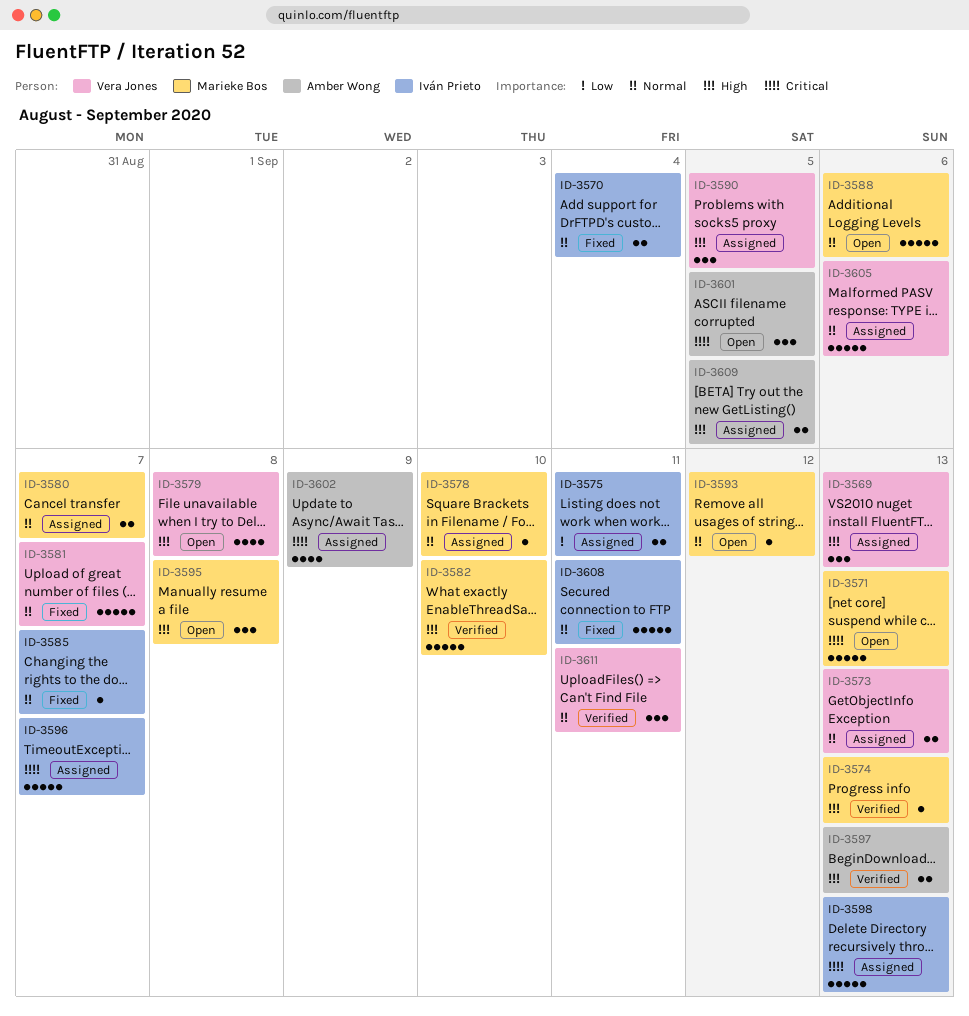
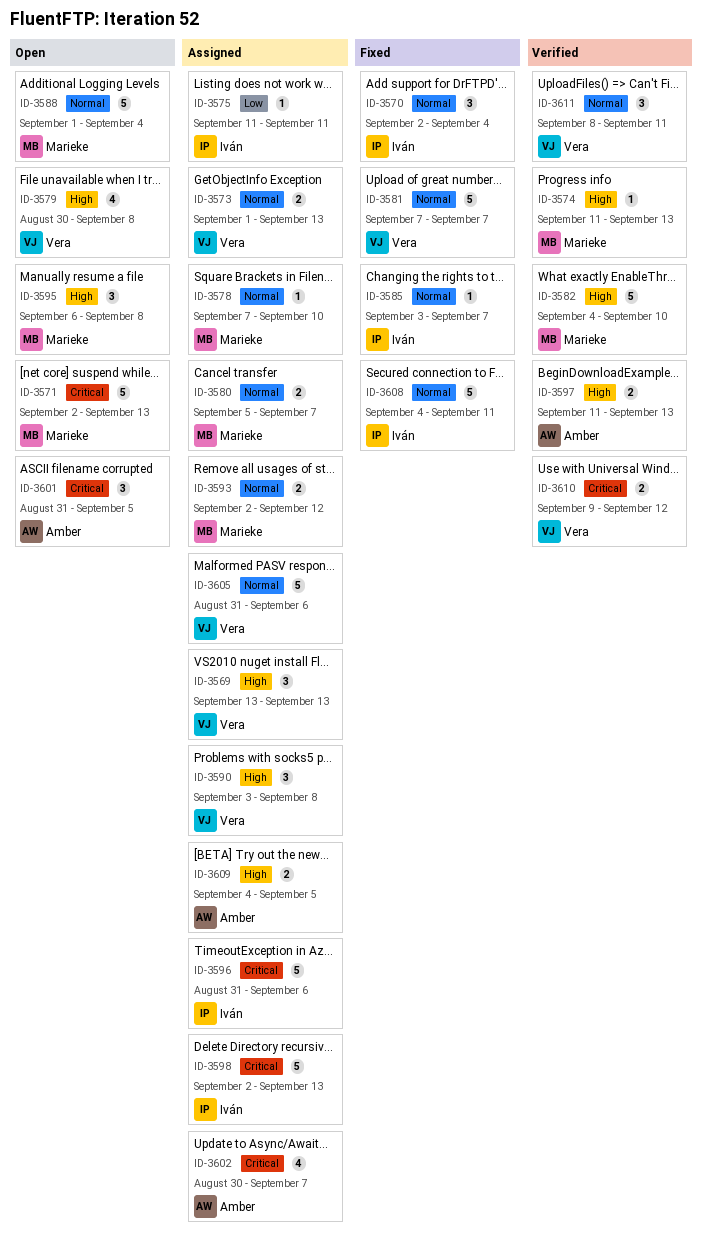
ID-3570, estimate: 2 -> 3
ID-3575, estimate: 2 -> 1
ID-3588, due: Sep 6 -> Sep 4
ID-3590, due: Sep 5 -> Sep 8
ID-3593, status: Open -> Assigned
ID-3593, estimate: 1 -> 2
ID-3596, due: Sep 7 -> Sep 6
ID-3602, due: Sep 9 -> Sep 7
ID-3610: none -> present

